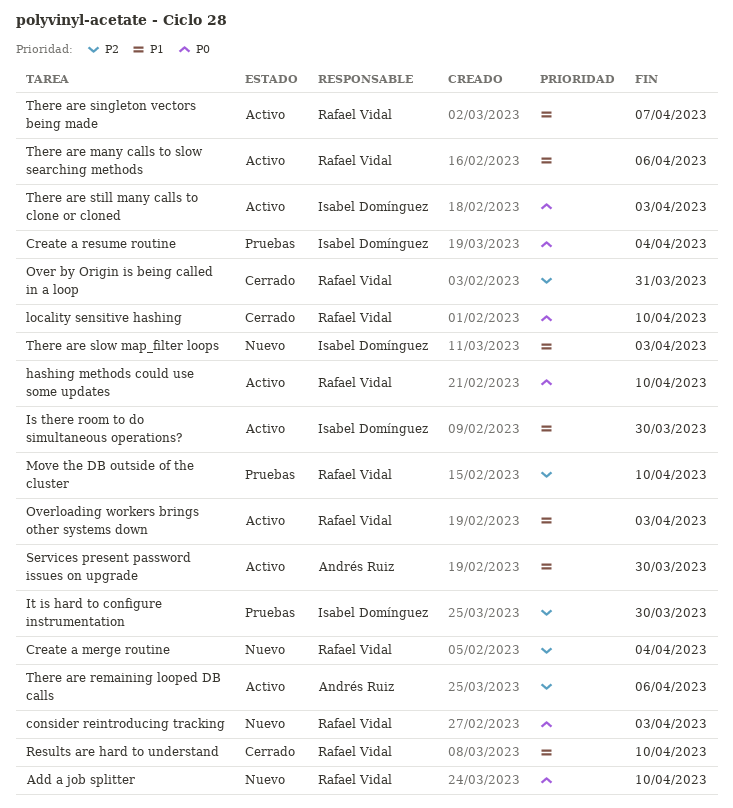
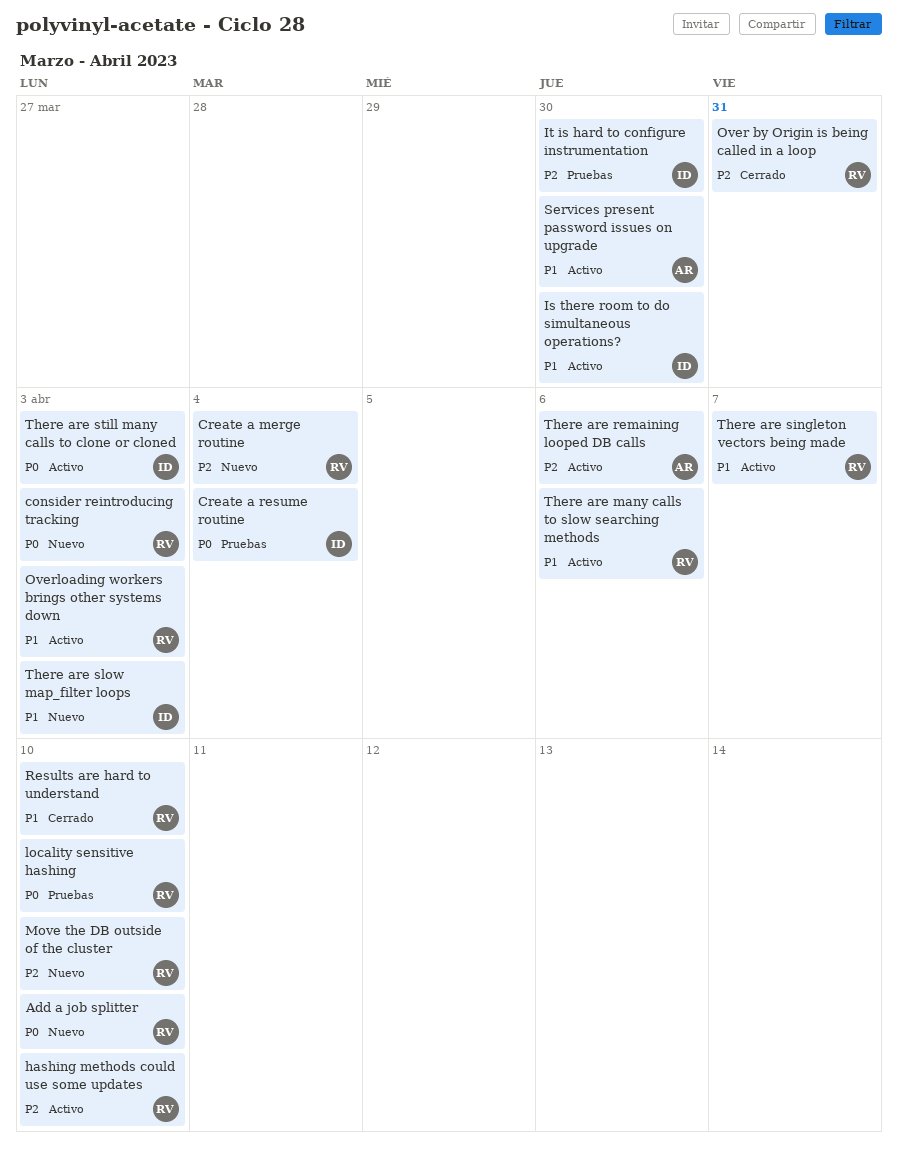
hashing methods could use some updates, priority: P0 -> P2
locality sensitive hashing, status: Cerrado -> Pruebas
Move the DB outside of the cluster, status: Pruebas -> Nuevo

